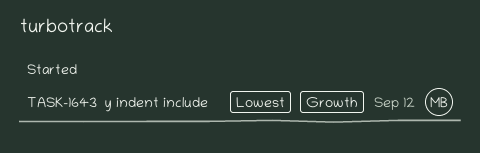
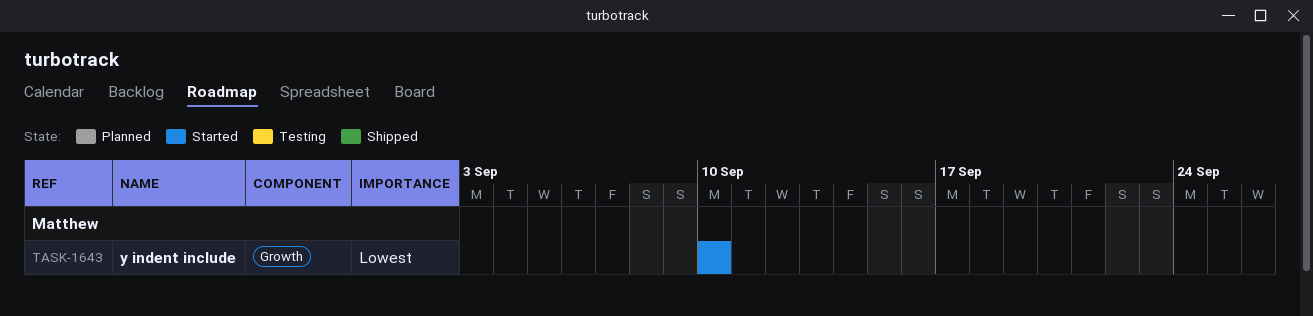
TASK-1643, due: Sep 12 -> Sep 10

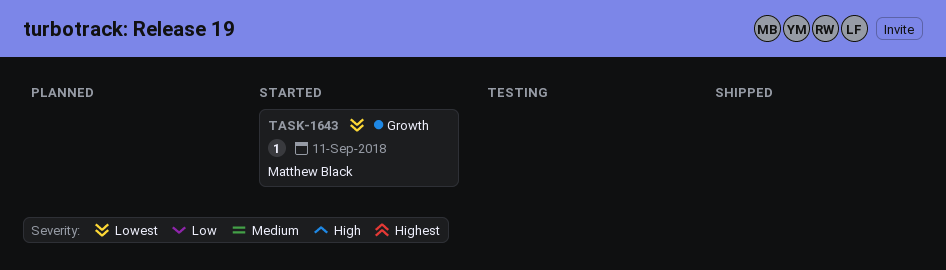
TASK-1643, due: Sep 10 -> Sep 11

